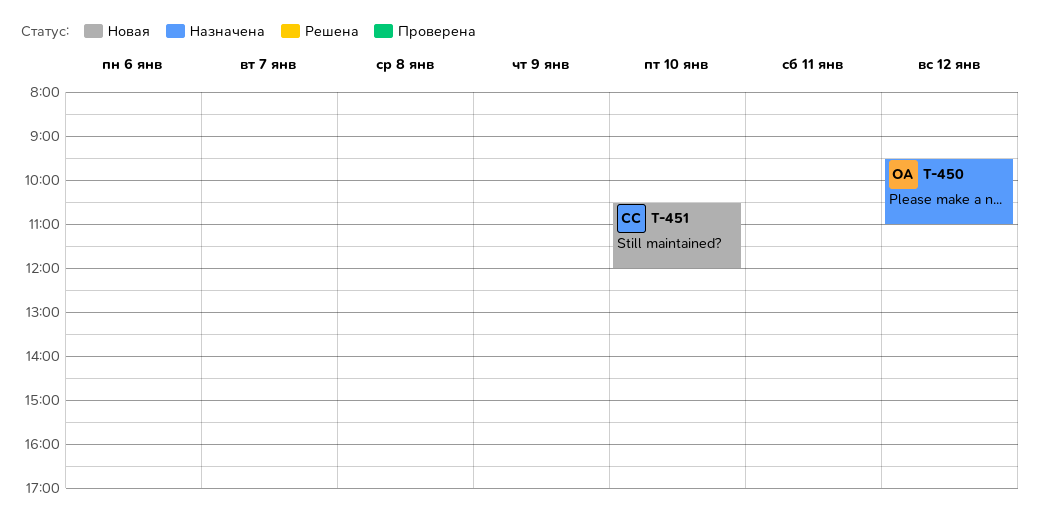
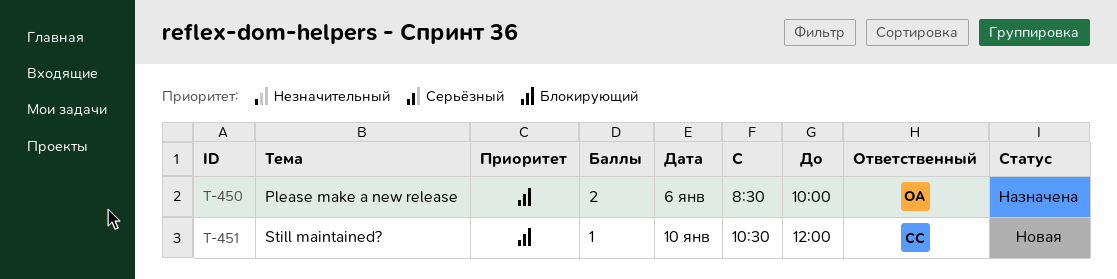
T-450, day: Jan 12 -> Jan 6
T-450, begins: 09:30 -> 08:30
T-450, ends: 11:00 -> 10:00

